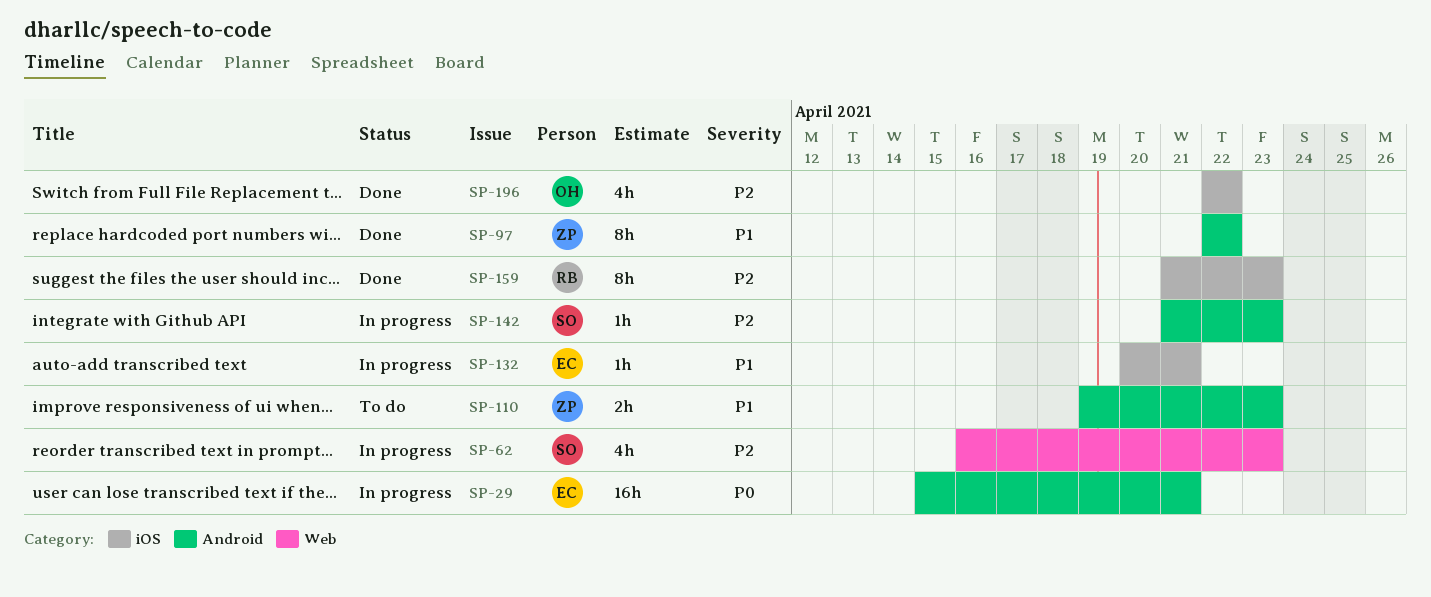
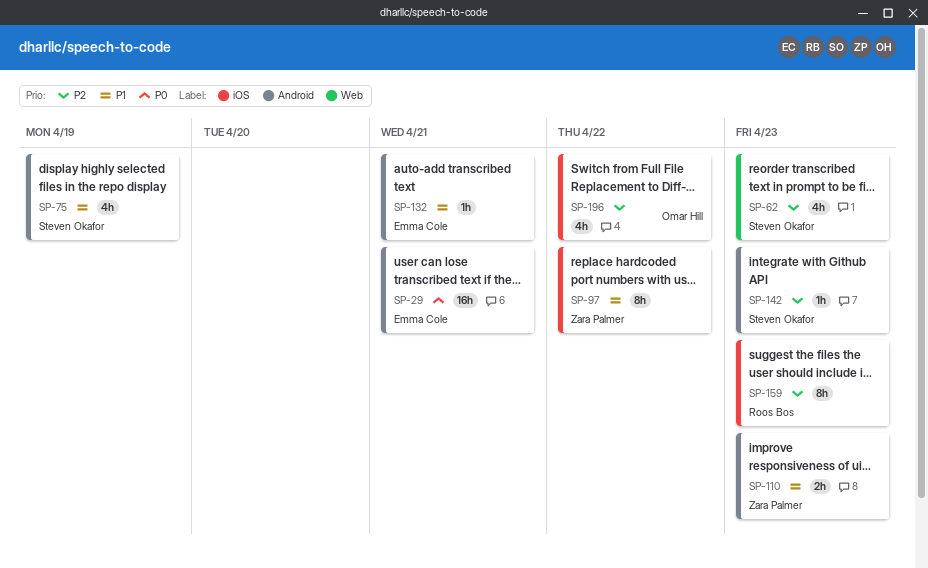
SP-75: none -> present
SP-97, label: Android -> iOS
SP-132, label: iOS -> Android

